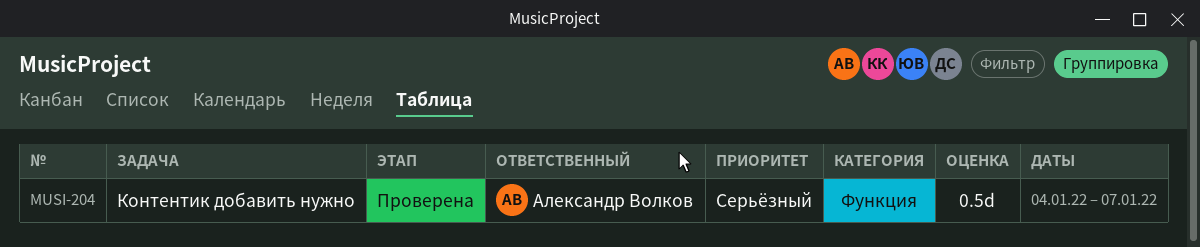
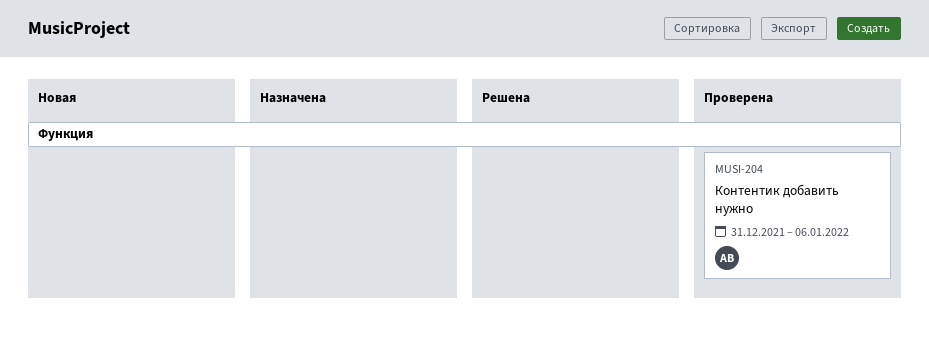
MUSI-204, start: Jan 4 -> Dec 31
MUSI-204, due: Jan 7 -> Jan 6

